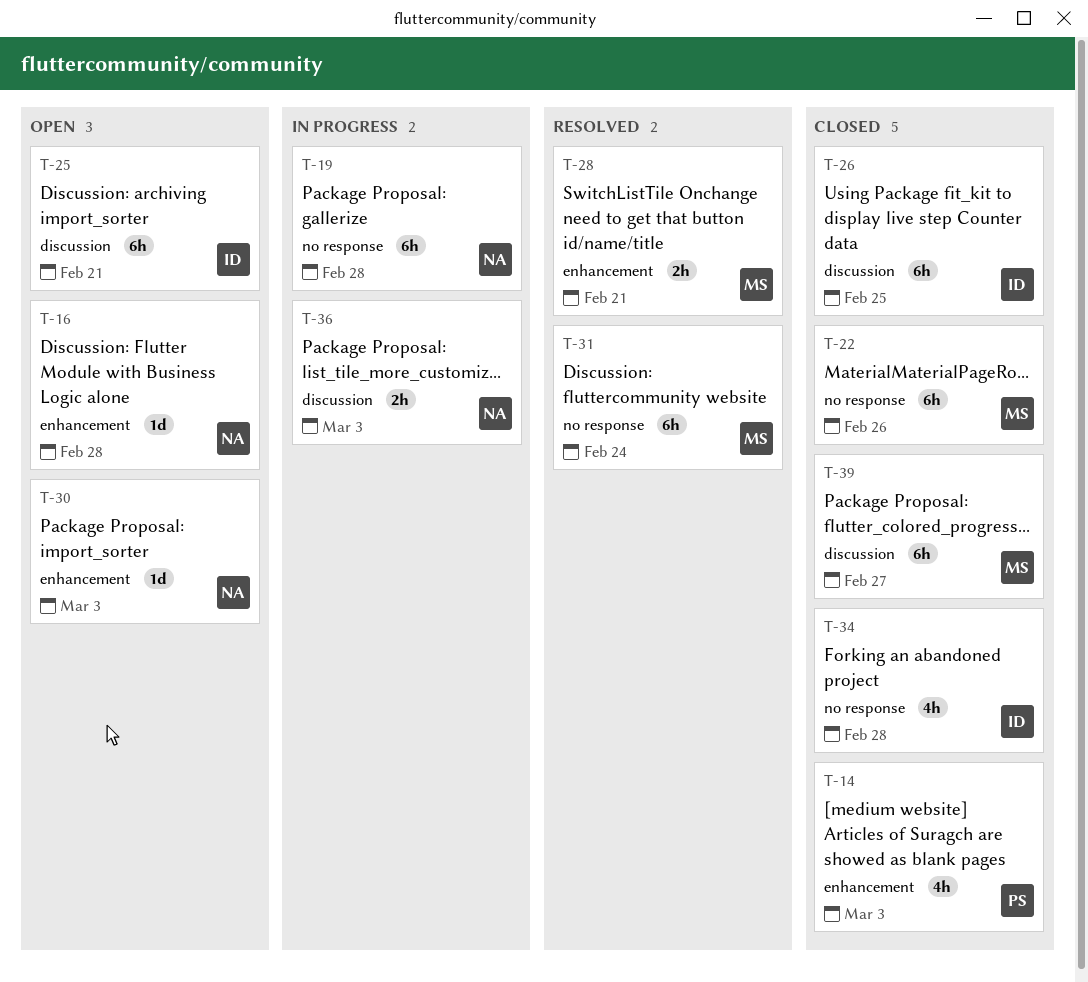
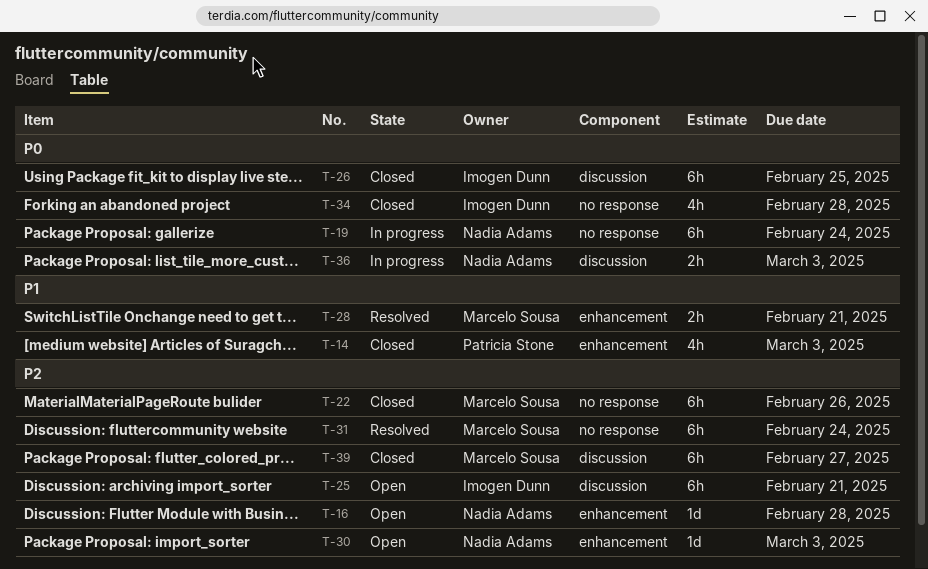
T-19, due: Feb 28 -> Feb 24

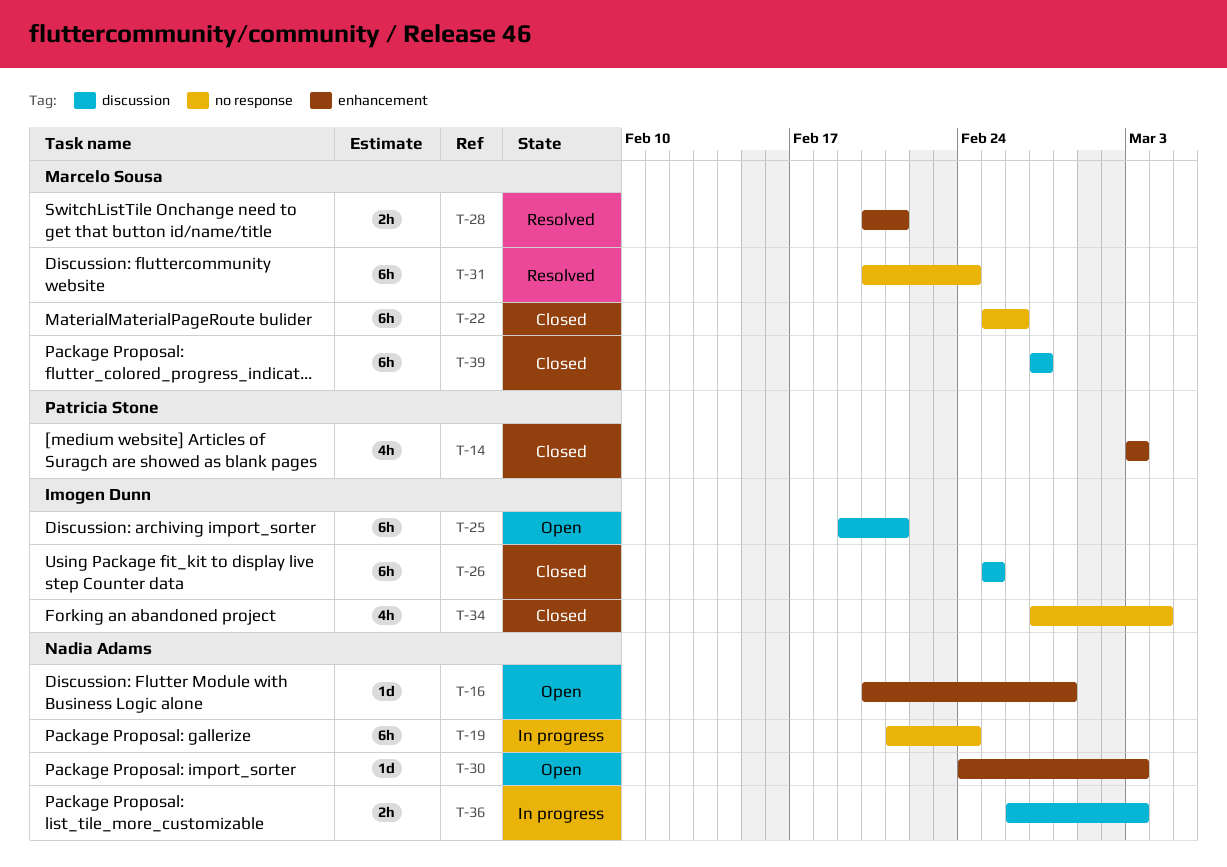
T-34, due: Feb 28 -> Mar 4

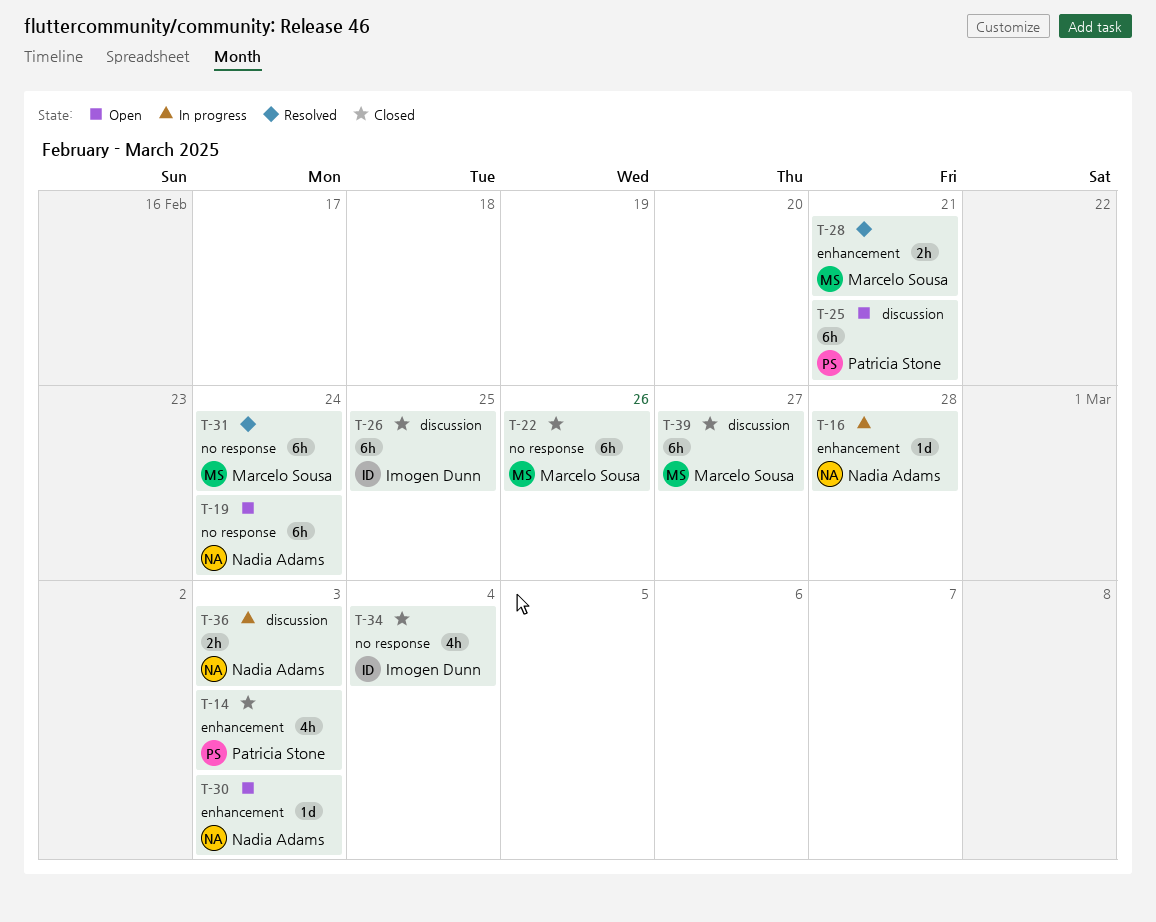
T-16, status: Open -> In progress
T-19, status: In progress -> Open
T-25, owner: Imogen Dunn -> Patricia Stone

